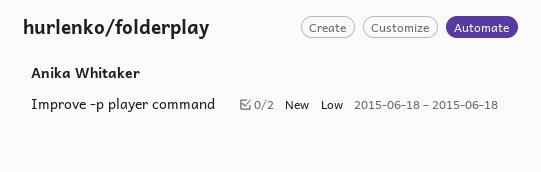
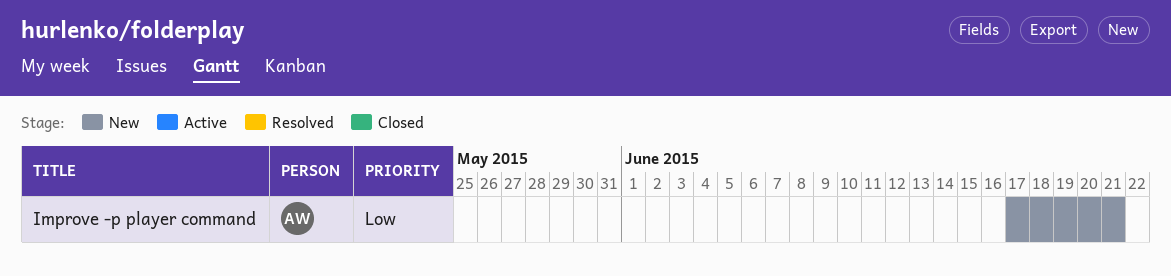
Improve -p player command, start: Jun 18 -> Jun 17
Improve -p player command, due: Jun 18 -> Jun 21

